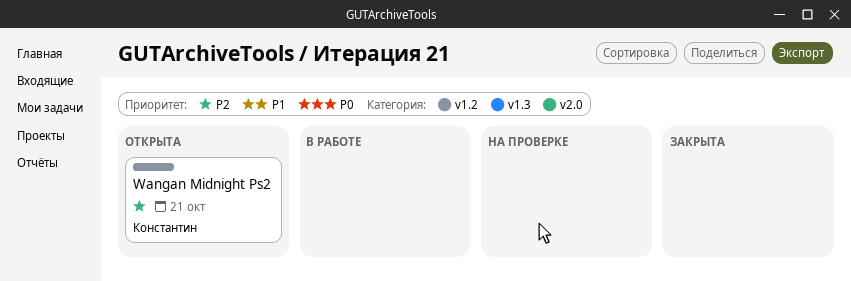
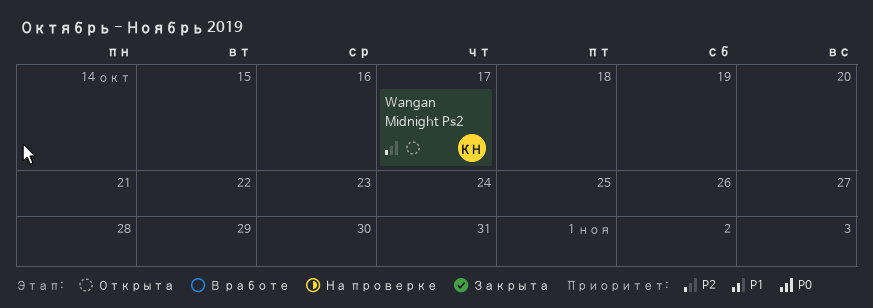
Wangan Midnight Ps2, due: Oct 21 -> Oct 17

